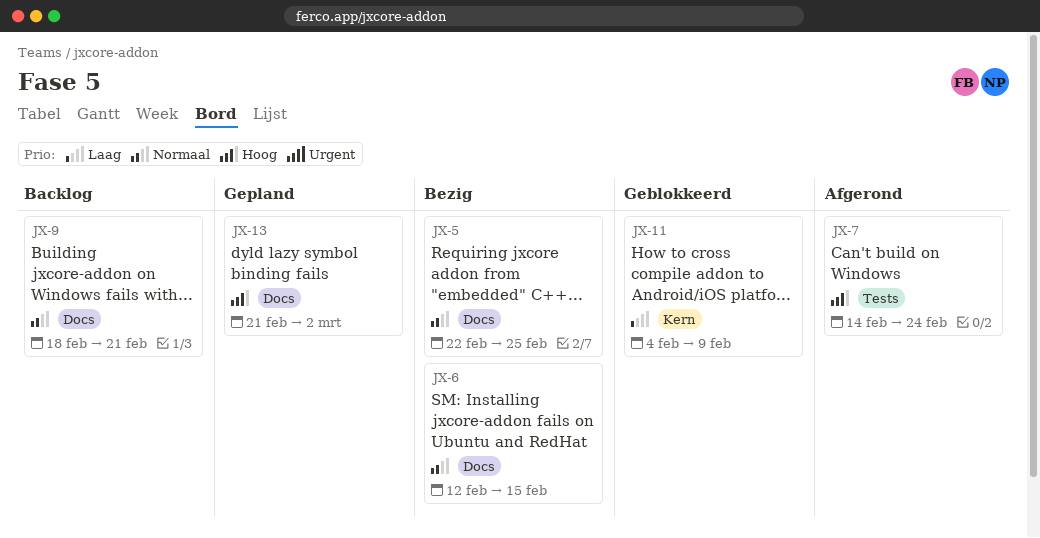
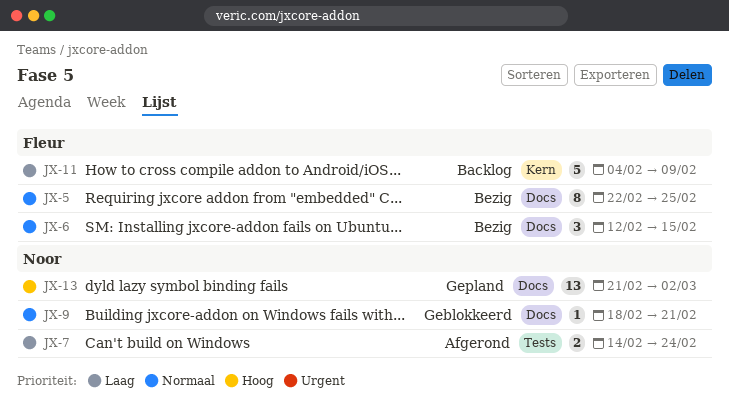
JX-7, priority: Hoog -> Laag
JX-9, status: Backlog -> Geblokkeerd
JX-11, status: Geblokkeerd -> Backlog

